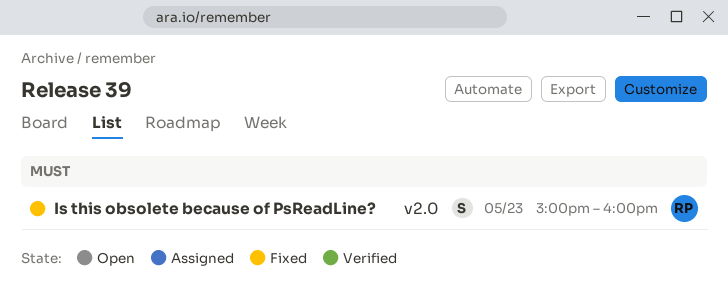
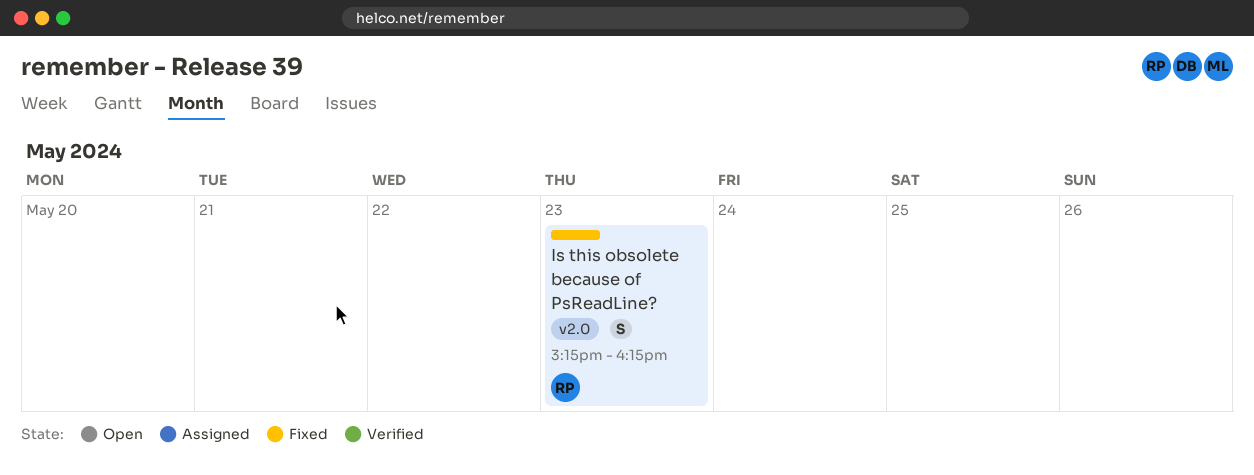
Is this obsolete because of PsReadLine?, begins: 15:00 -> 15:15
Is this obsolete because of PsReadLine?, ends: 16:00 -> 16:15

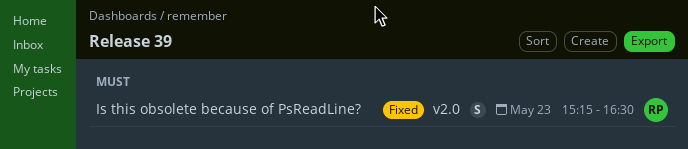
Is this obsolete because of PsReadLine?, ends: 16:15 -> 16:30

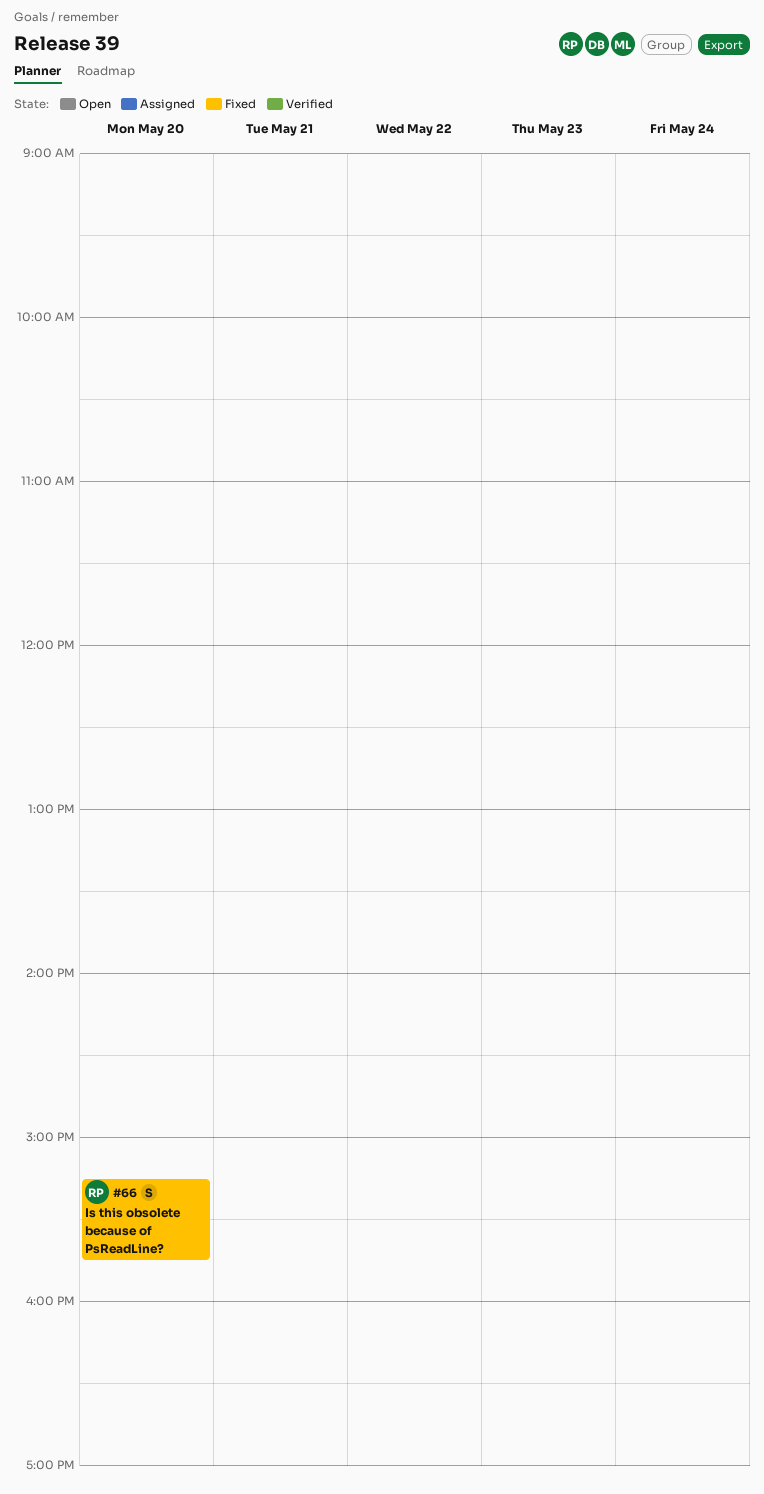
Is this obsolete because of PsReadLine?, day: May 23 -> May 20
Is this obsolete because of PsReadLine?, ends: 16:30 -> 15:45

